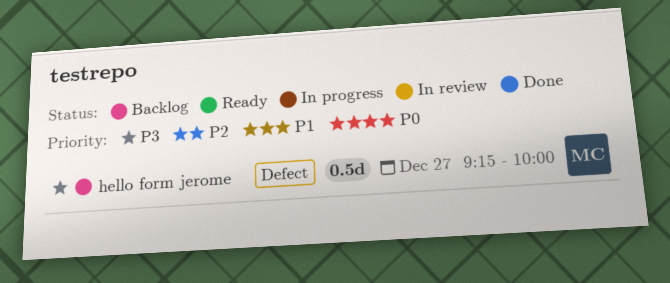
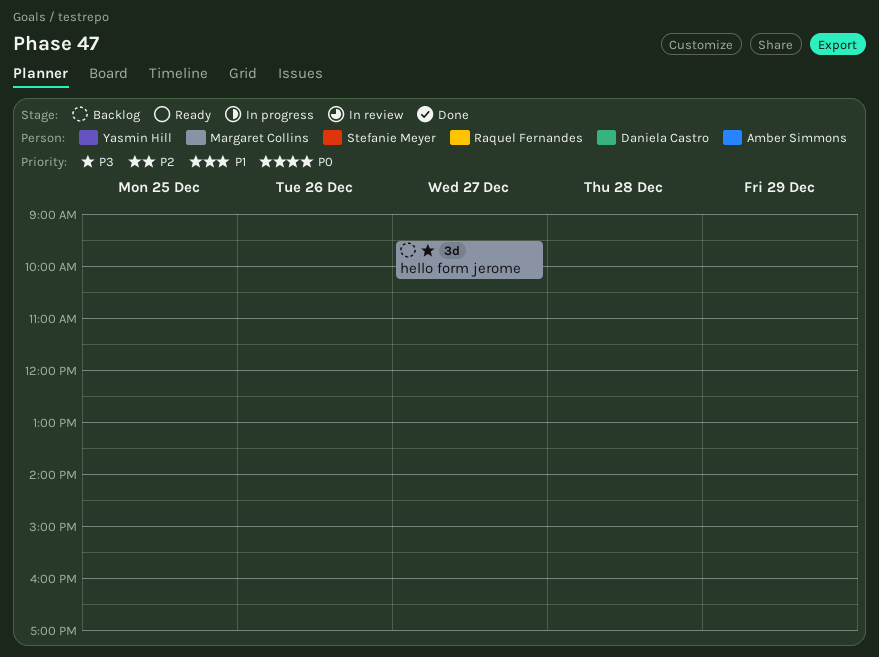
hello form jerome, estimate: 0.5d -> 3d
hello form jerome, begins: 09:15 -> 09:30
hello form jerome, ends: 10:00 -> 10:15

